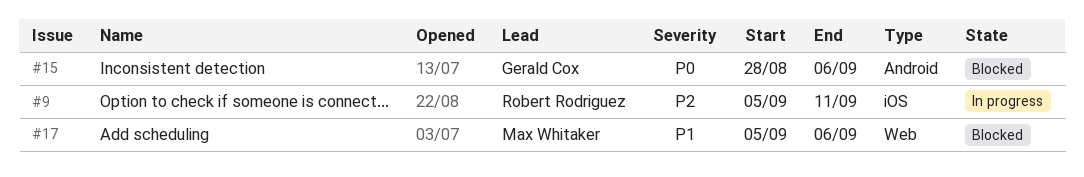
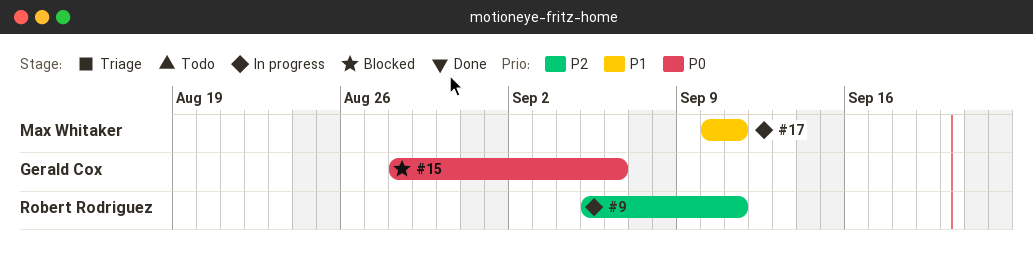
#17, status: Blocked -> In progress
#17, start: Sep 5 -> Sep 10
#17, due: Sep 6 -> Sep 11

